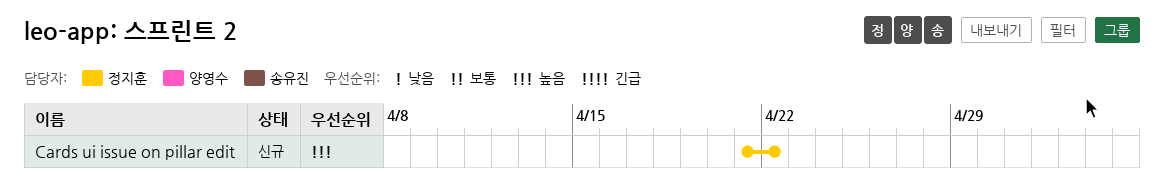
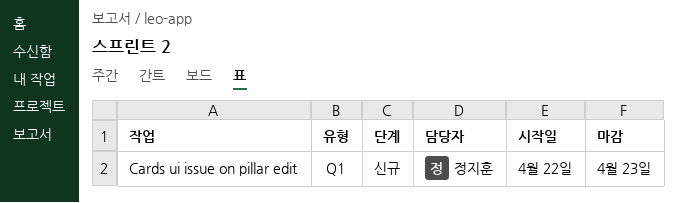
Cards ui issue on pillar edit, start: Apr 21 -> Apr 22
Cards ui issue on pillar edit, due: Apr 22 -> Apr 23

